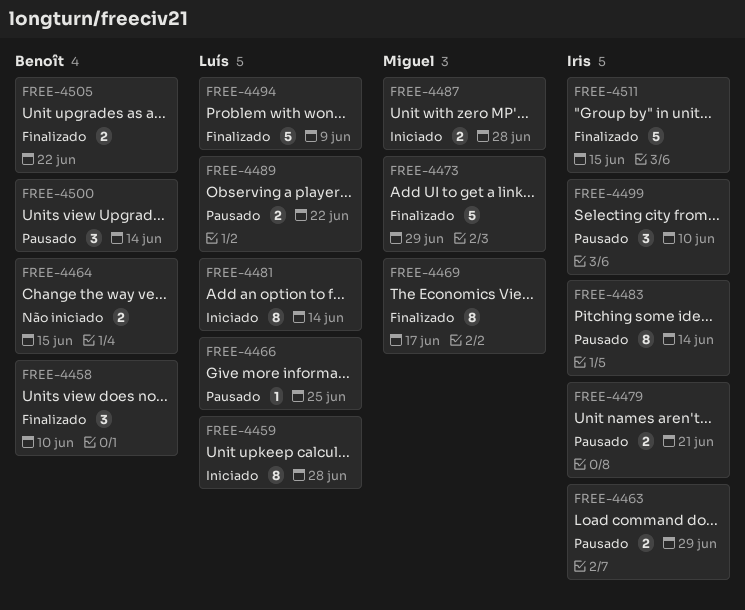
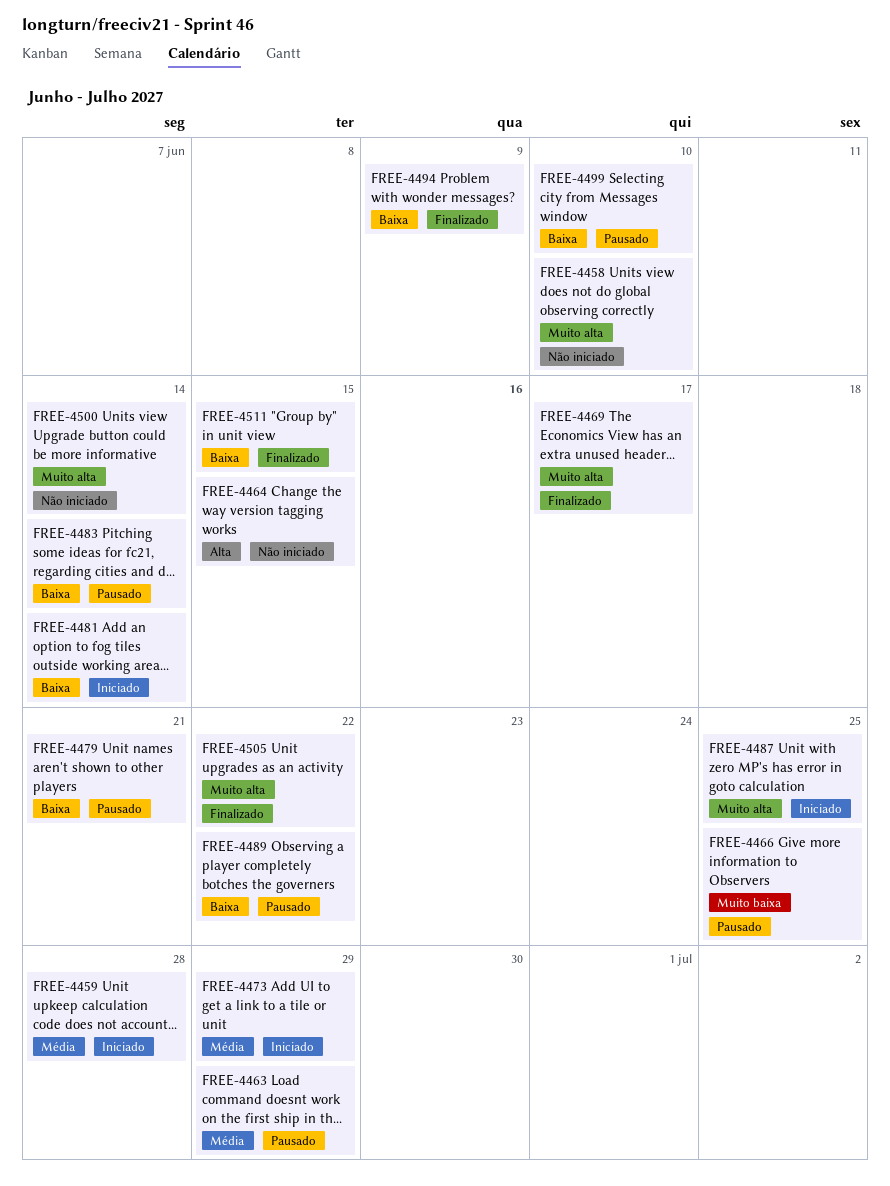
FREE-4458, status: Finalizado -> Não iniciado
FREE-4473, status: Finalizado -> Iniciado
FREE-4487, due: Jun 28 -> Jun 25
FREE-4500, status: Pausado -> Não iniciado

